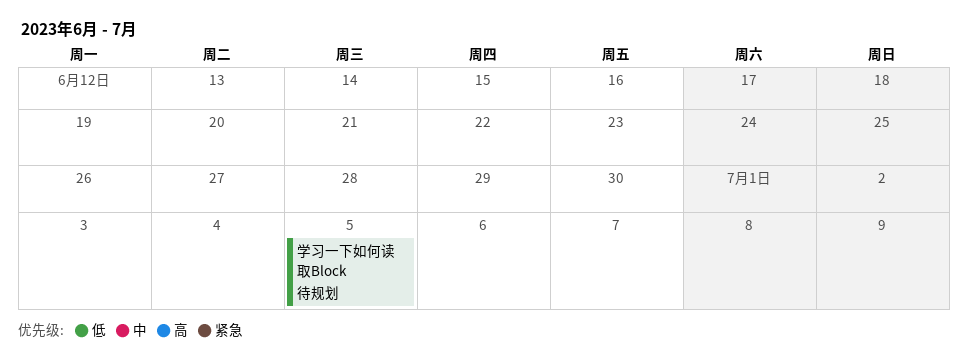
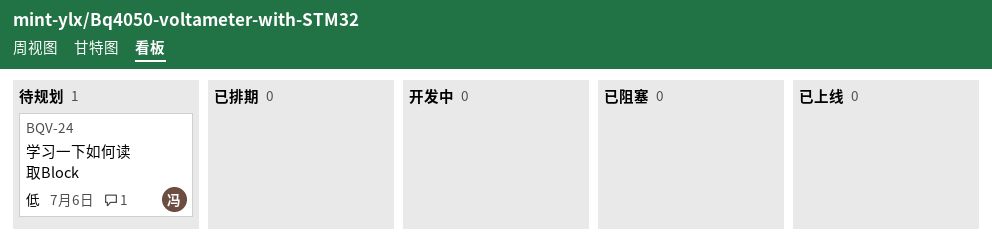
学习一下如何读取Block, due: Jul 5 -> Jul 6

